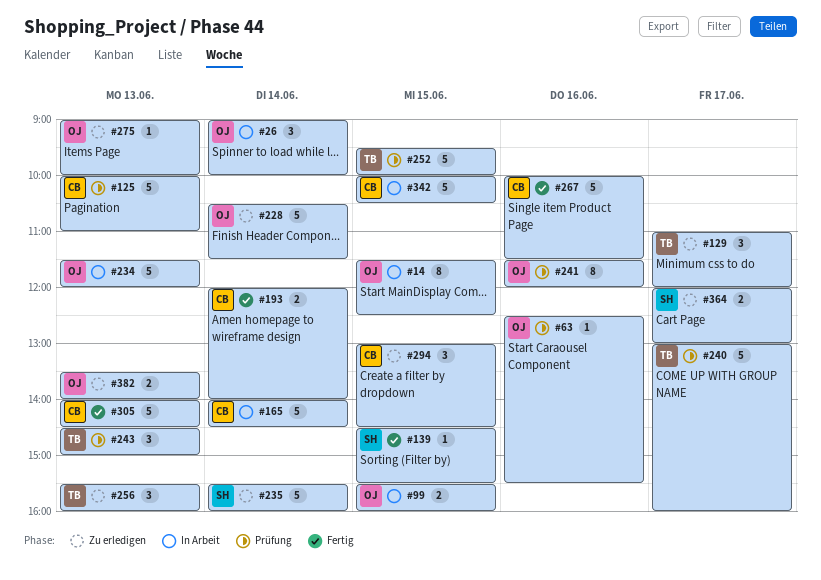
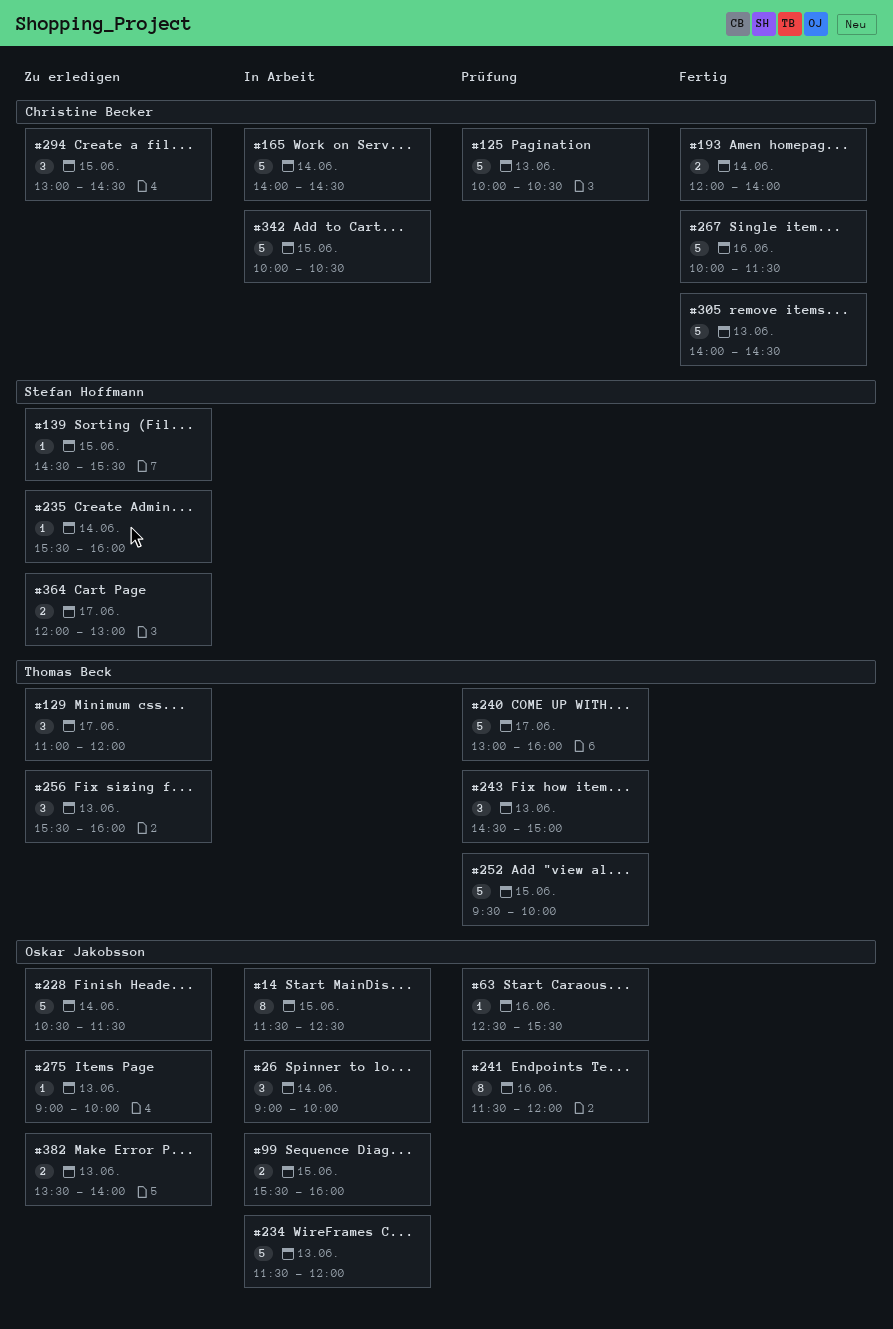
#125, ends: 11:00 -> 10:30
#139, status: Fertig -> Zu erledigen
#235, estimate: 5 -> 1

